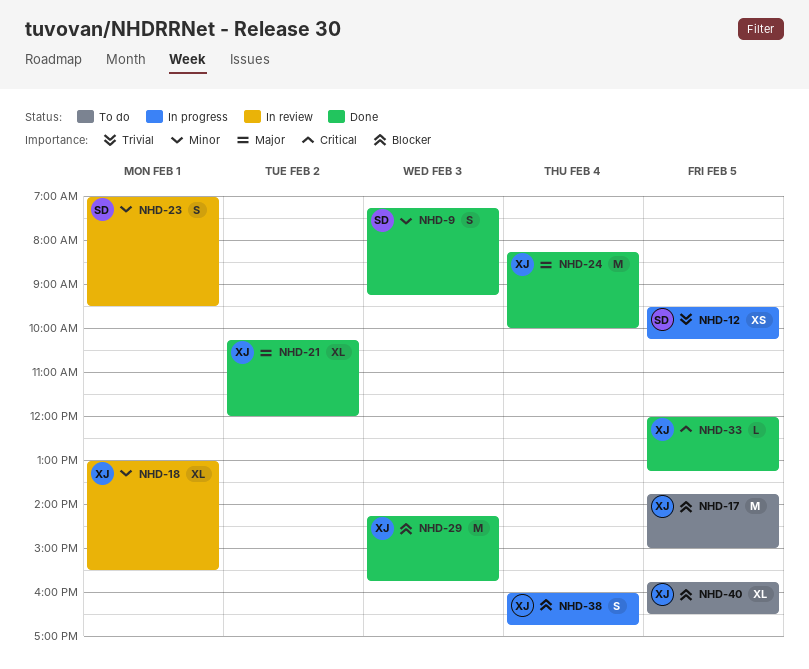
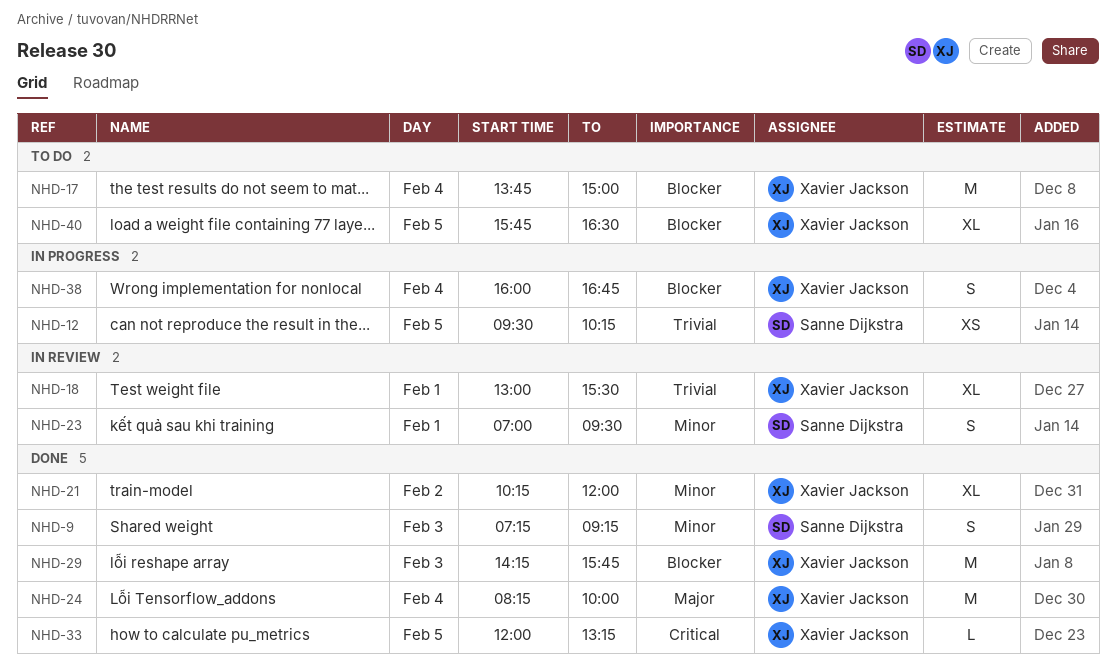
NHD-17, day: Feb 5 -> Feb 4
NHD-18, priority: Minor -> Trivial
NHD-21, priority: Major -> Minor

